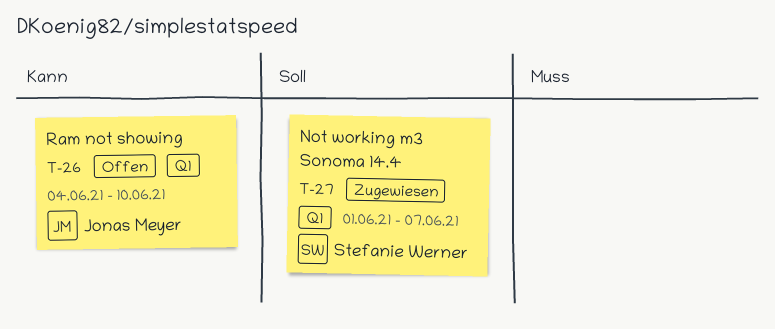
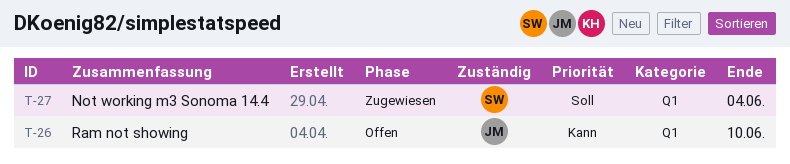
T-27, due: Jun 7 -> Jun 4

